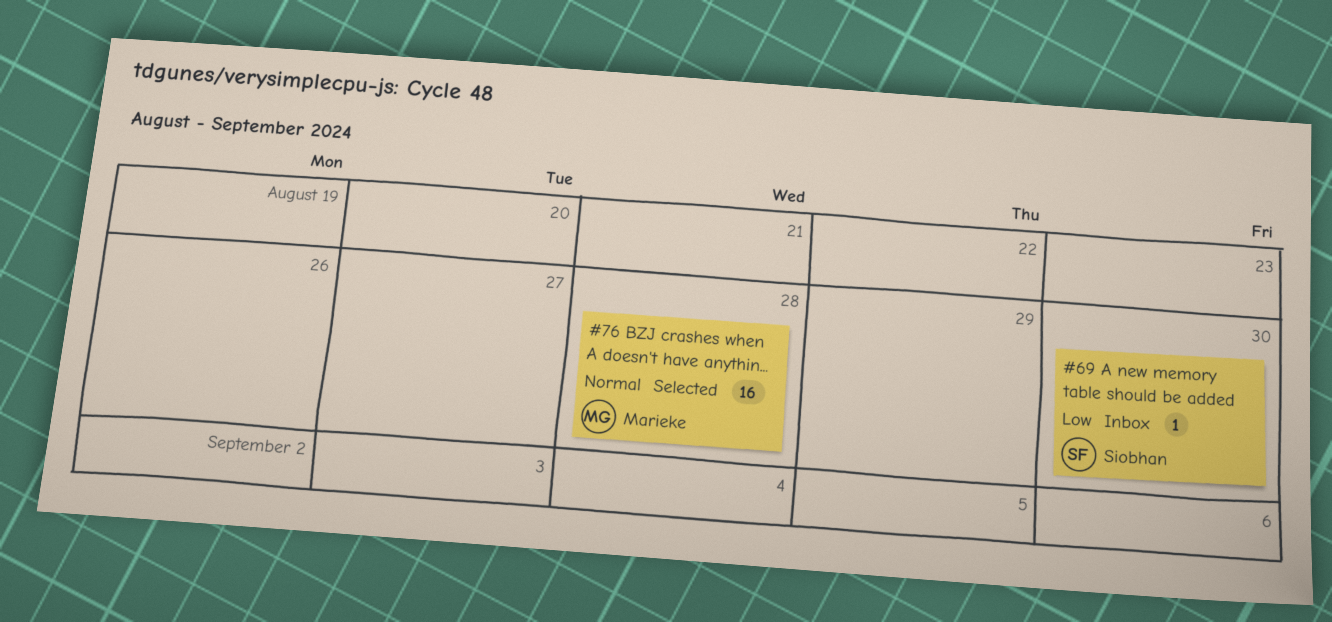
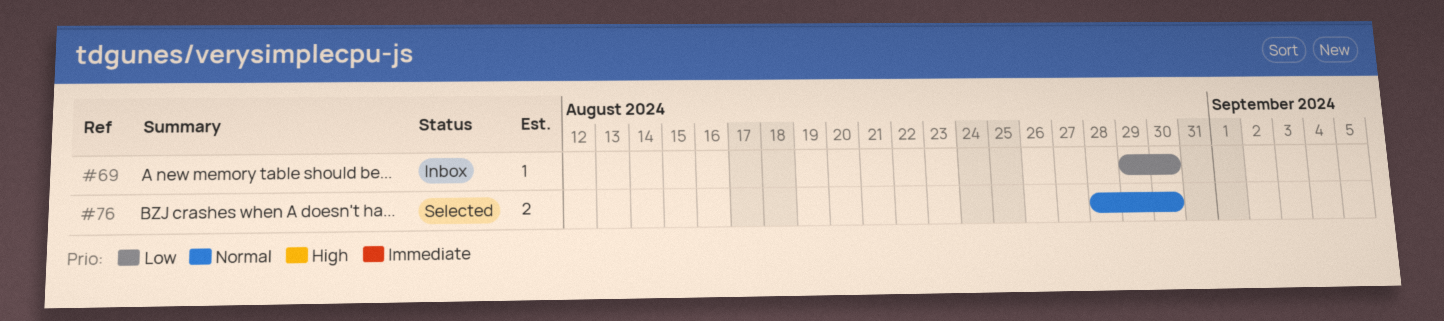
#76, estimate: 16 -> 2
#76, due: Aug 28 -> Aug 30

